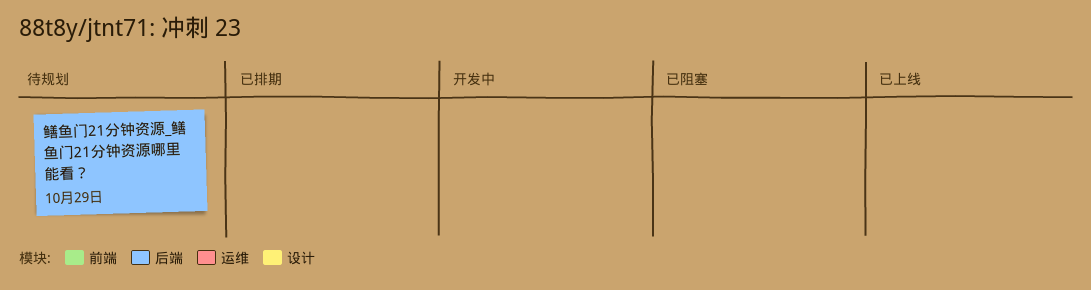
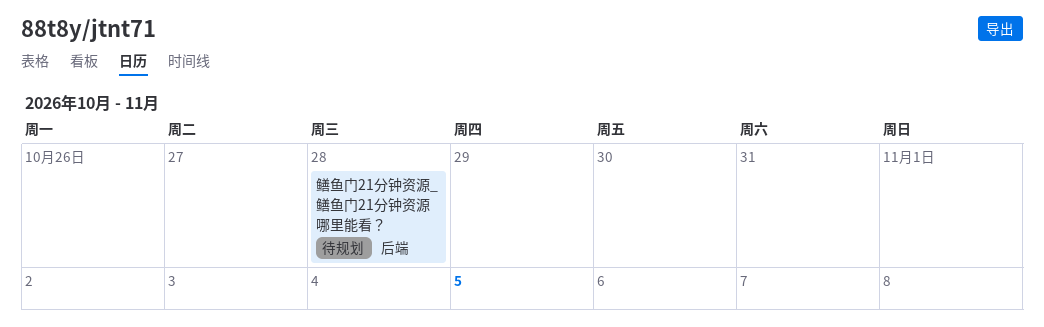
鳝鱼门21分钟资源_鳝鱼门21分钟资源哪里能看？, due: Oct 29 -> Oct 28

